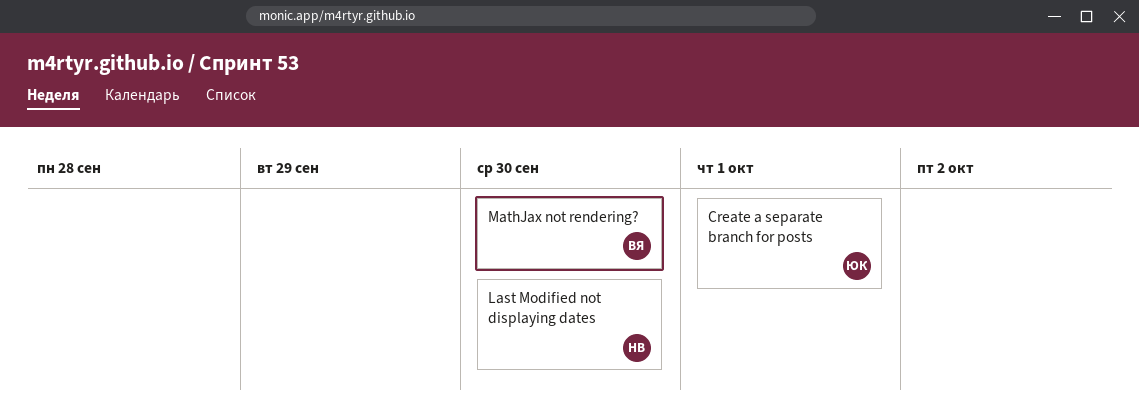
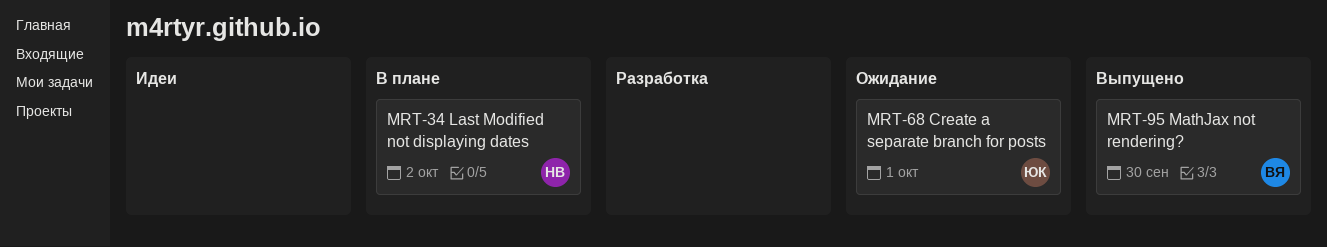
Last Modified not displaying dates, due: Sep 30 -> Oct 2

